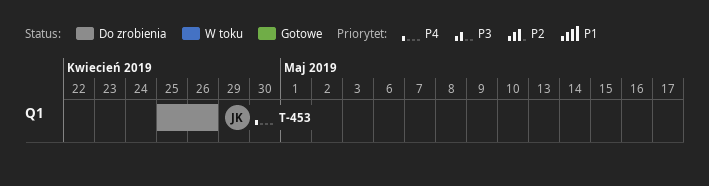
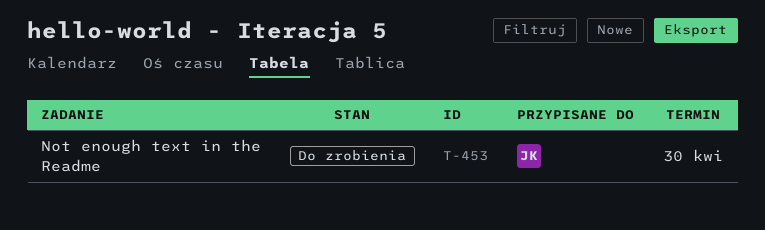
T-453, due: Apr 26 -> Apr 30

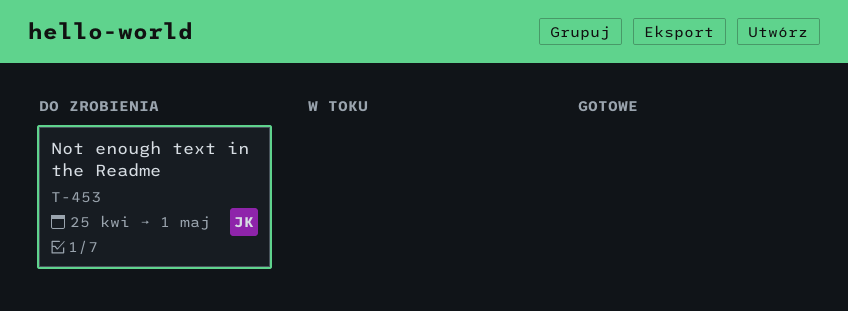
T-453, due: Apr 30 -> May 1

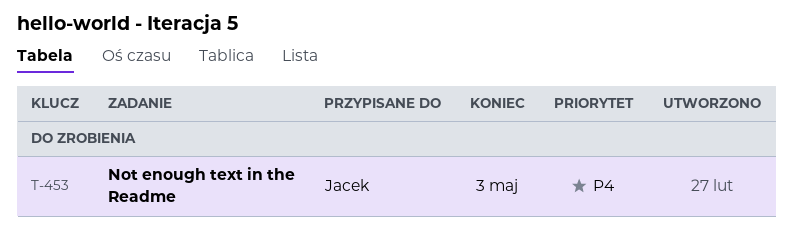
T-453, due: May 1 -> May 3

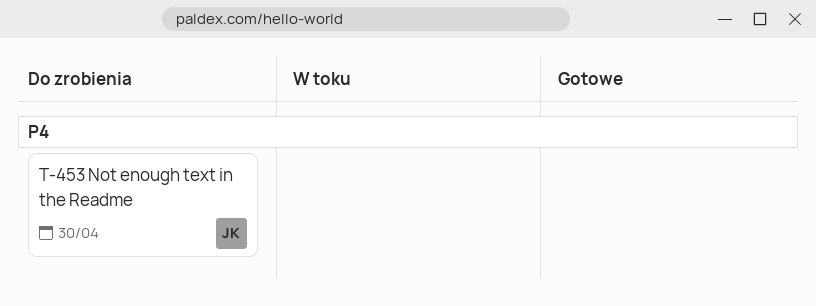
T-453, due: May 3 -> Apr 30

